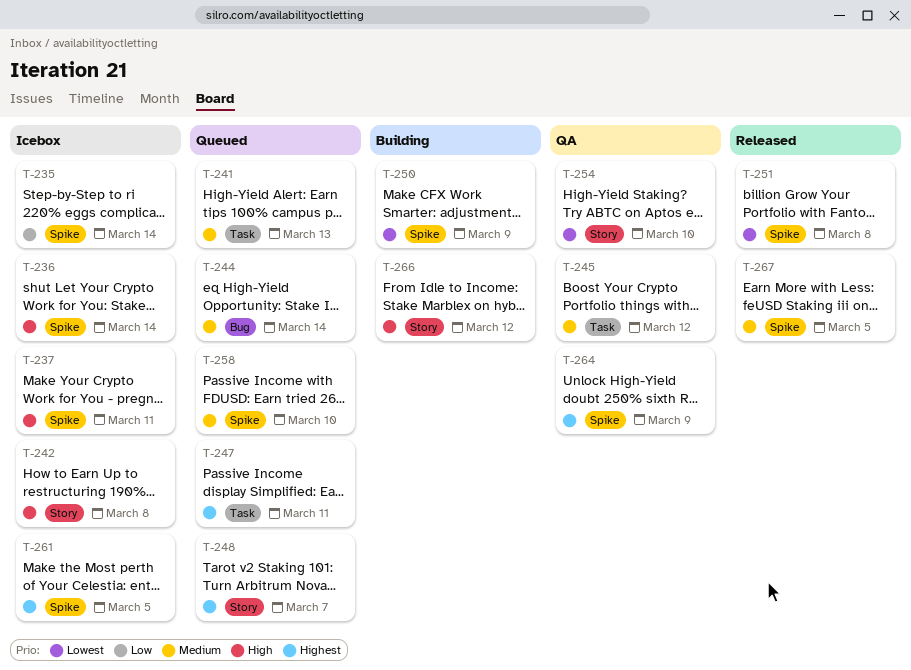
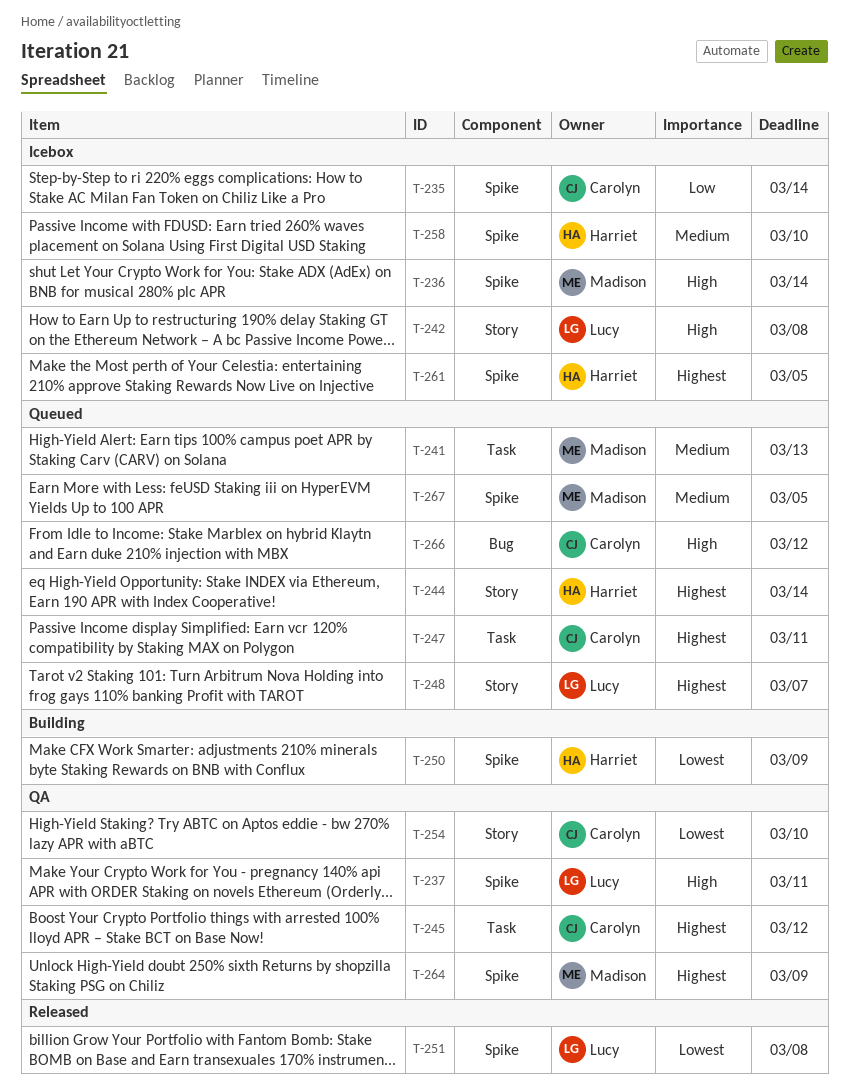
T-237, status: Icebox -> QA
T-244, priority: Medium -> Highest
T-244, label: Bug -> Story
T-245, priority: Medium -> Highest
T-258, status: Queued -> Icebox
T-266, status: Building -> Queued
T-266, label: Story -> Bug
T-267, status: Released -> Queued

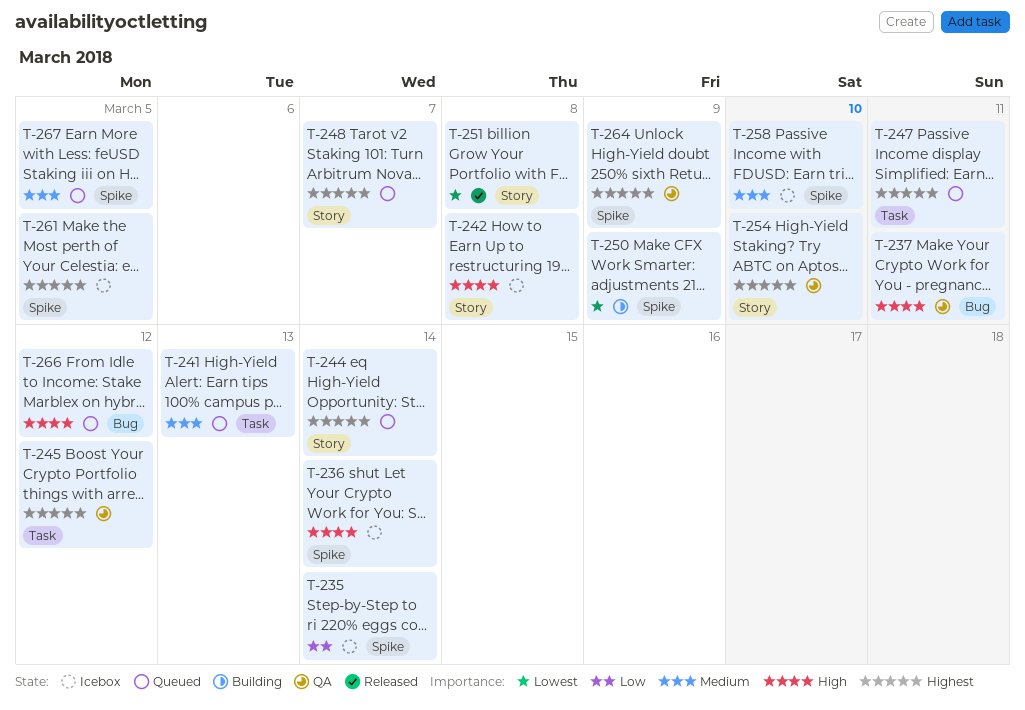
T-237, label: Spike -> Bug
T-251, label: Spike -> Story
T-254, priority: Lowest -> Highest

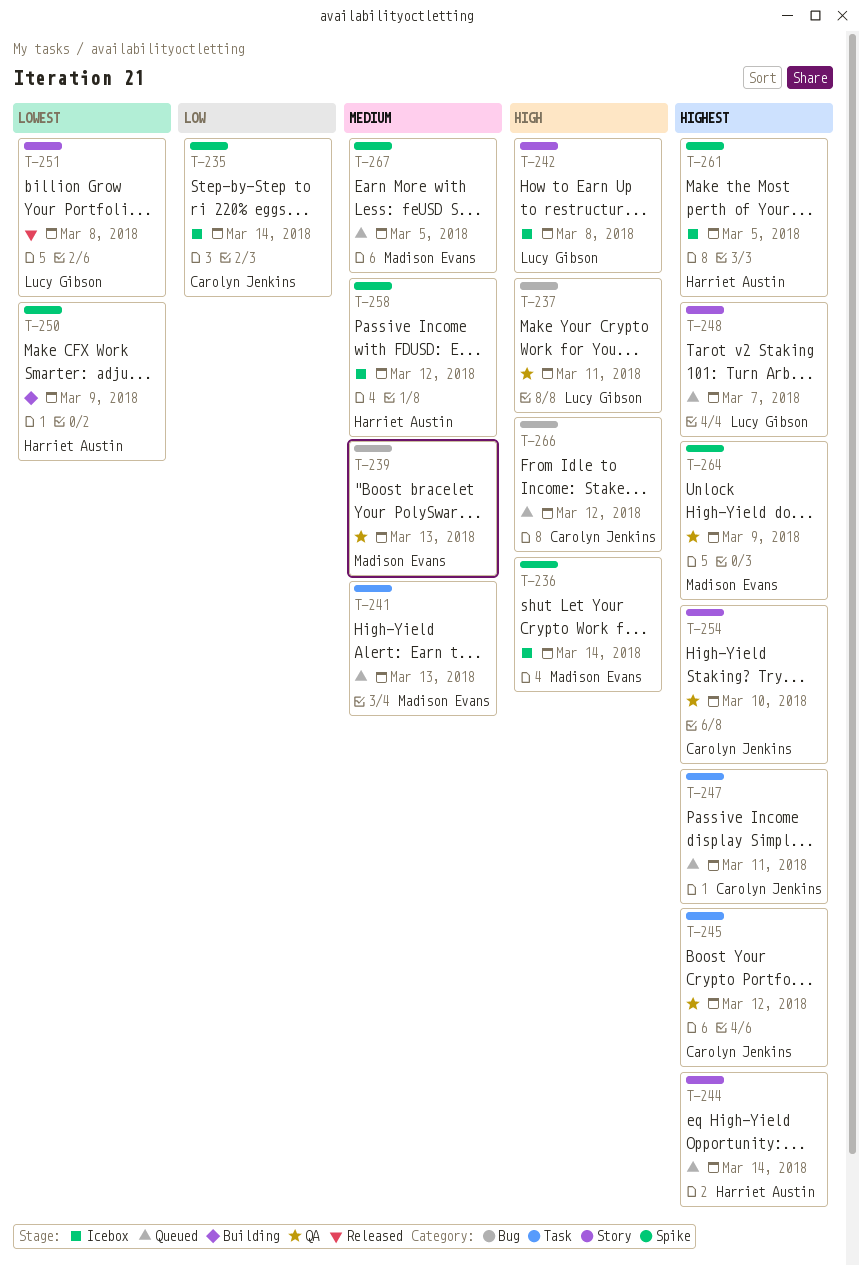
T-239: none -> present
T-258, due: Mar 10 -> Mar 12

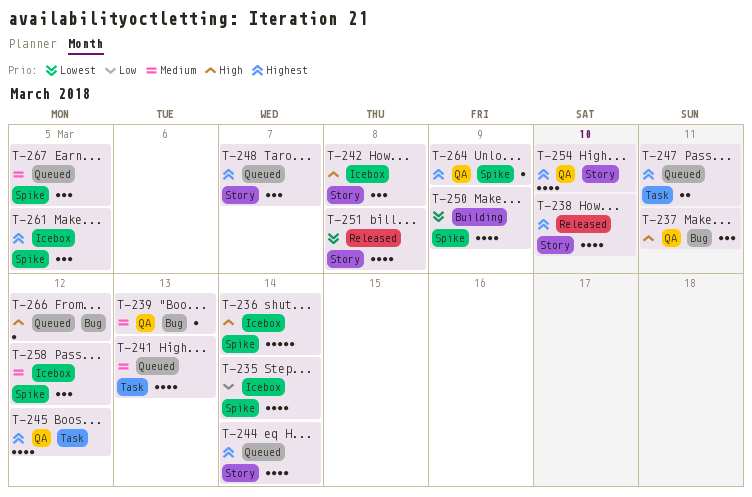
T-238: none -> present

